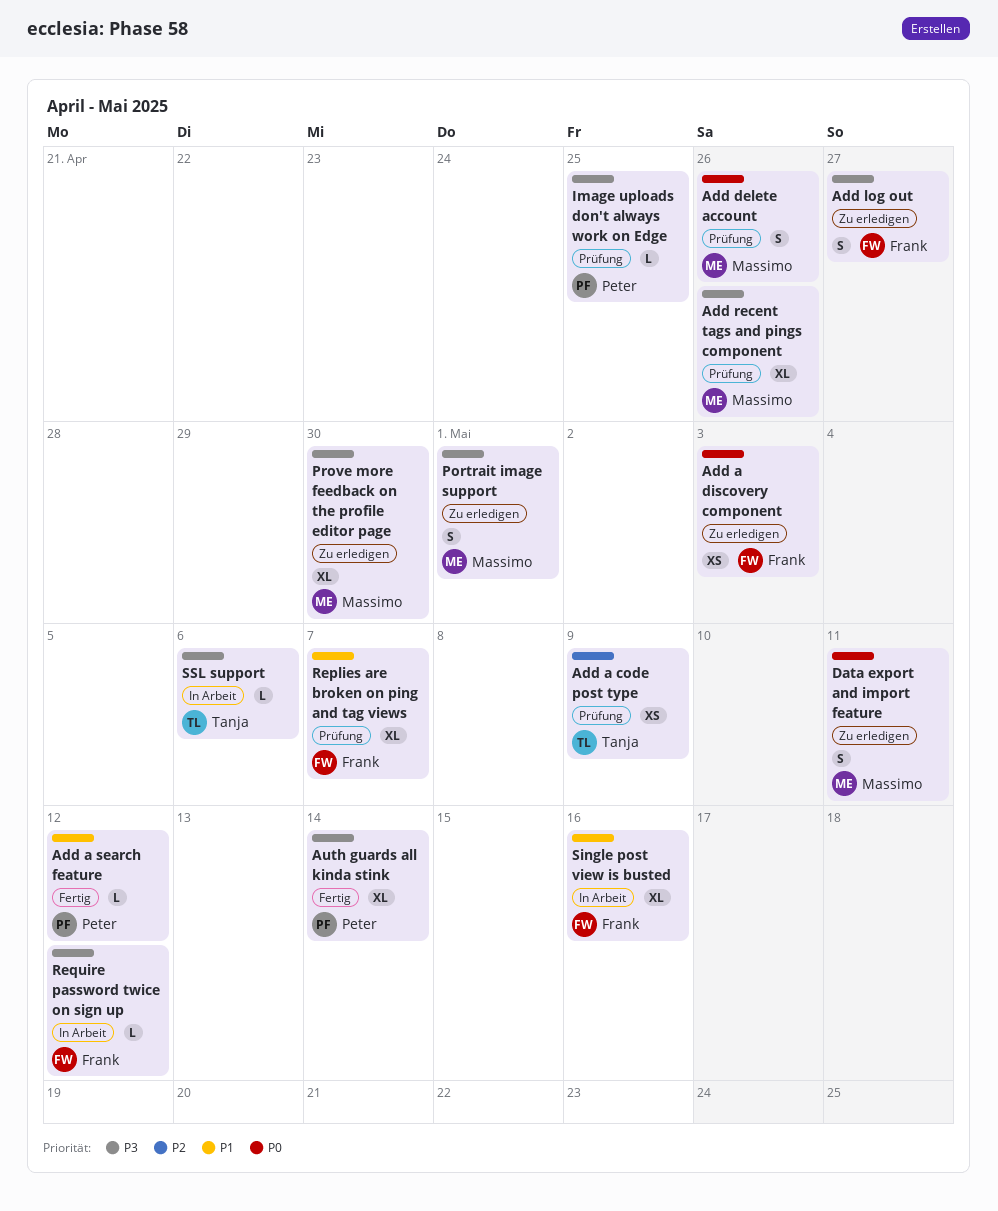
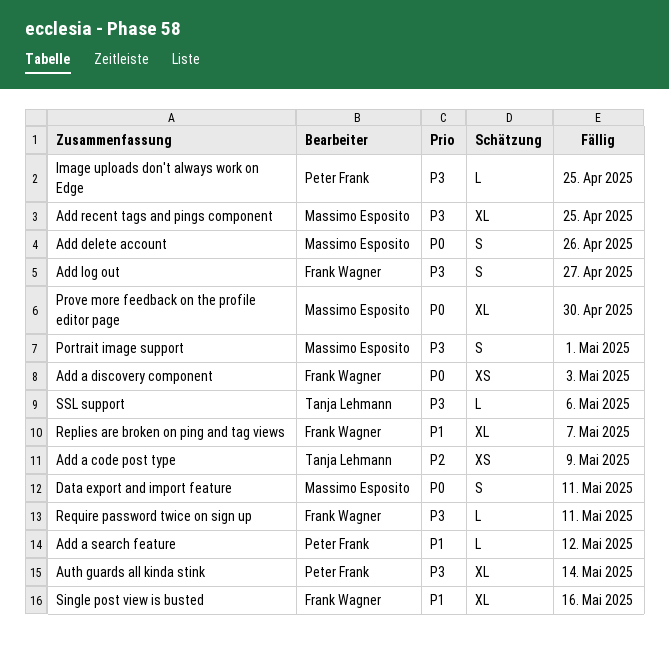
Add recent tags and pings component, due: Apr 26 -> Apr 25
Prove more feedback on the profile editor page, priority: P3 -> P0
Require password twice on sign up, due: May 12 -> May 11

